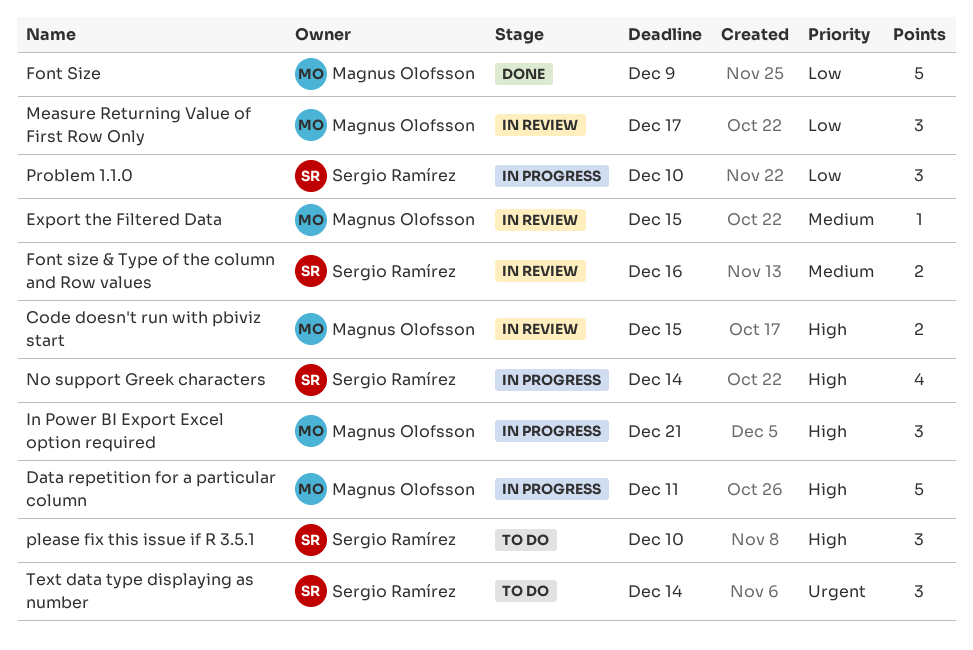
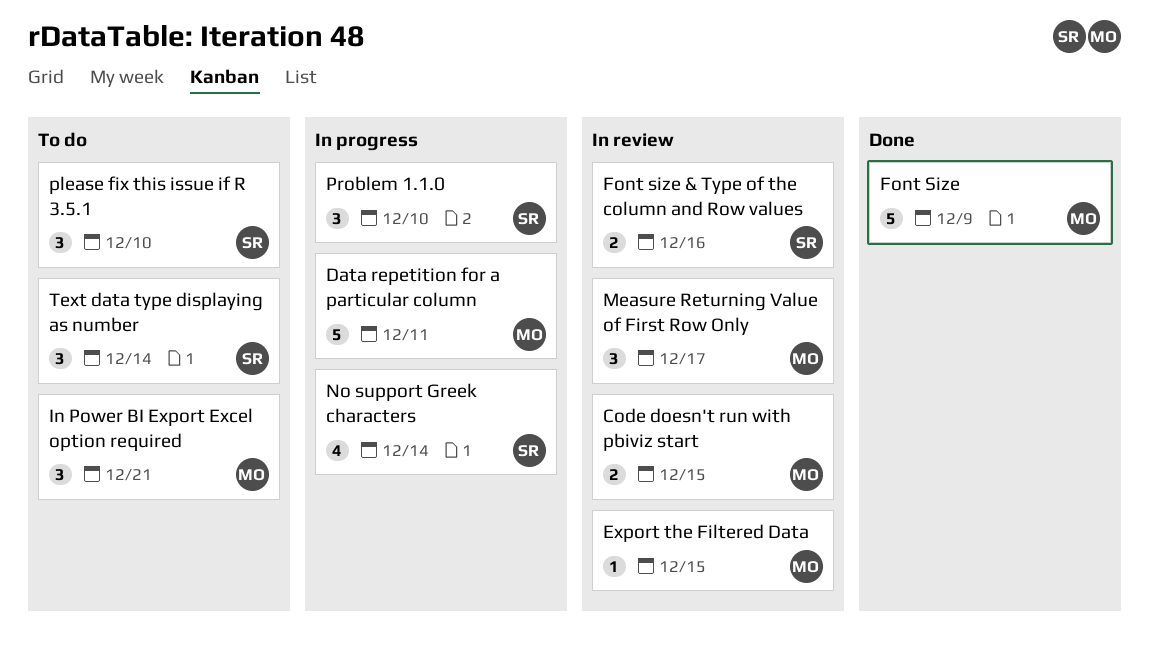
In Power BI Export Excel option required, status: In progress -> To do

